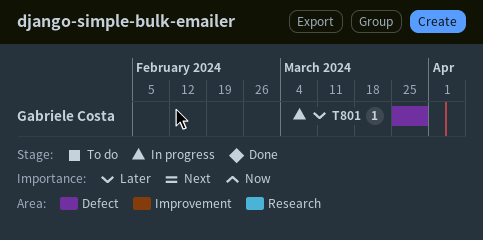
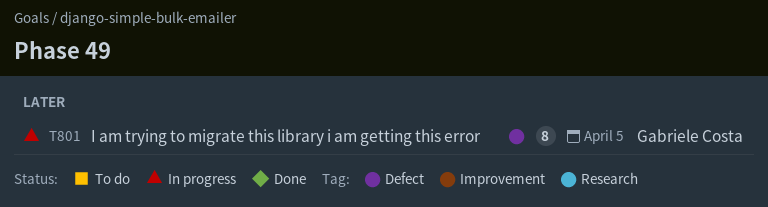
T801, estimate: 1 -> 8
T801, due: Mar 29 -> Apr 5

